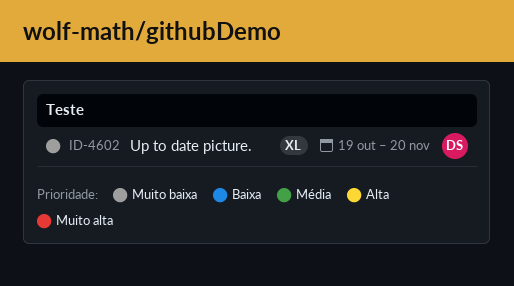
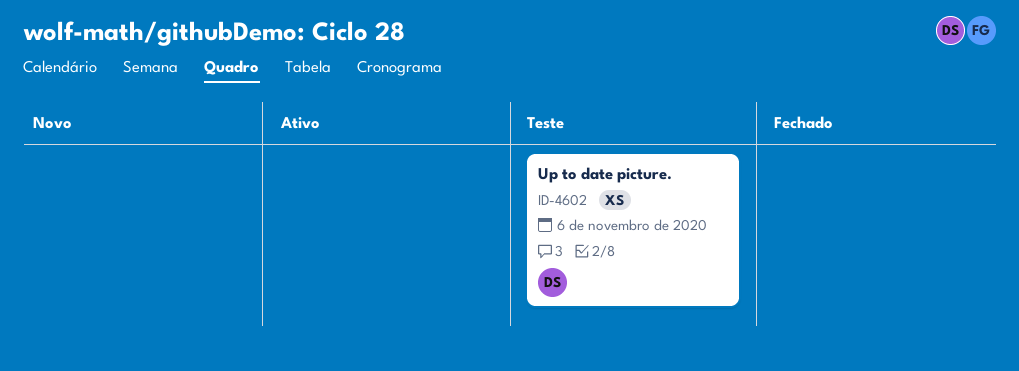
ID-4602, estimate: XL -> XS
ID-4602, due: Nov 20 -> Nov 6

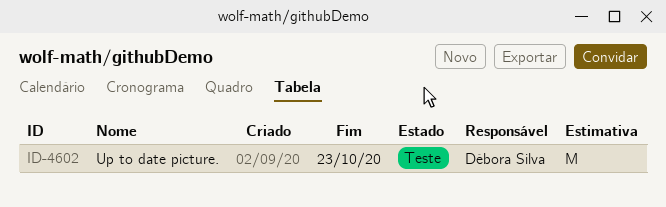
ID-4602, estimate: XS -> M
ID-4602, due: Nov 6 -> Oct 23

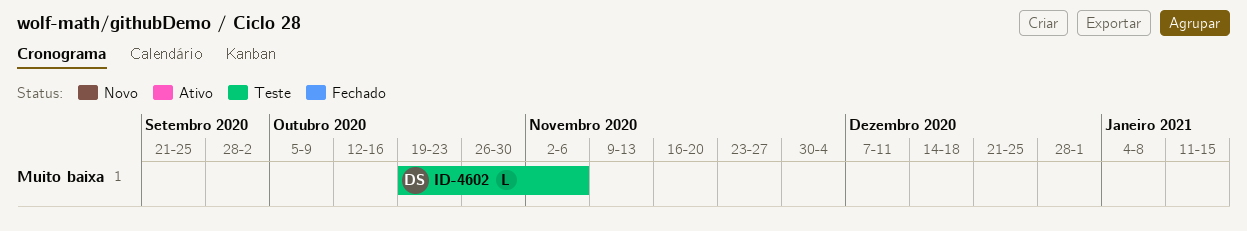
ID-4602, estimate: M -> L
ID-4602, due: Oct 23 -> Nov 6

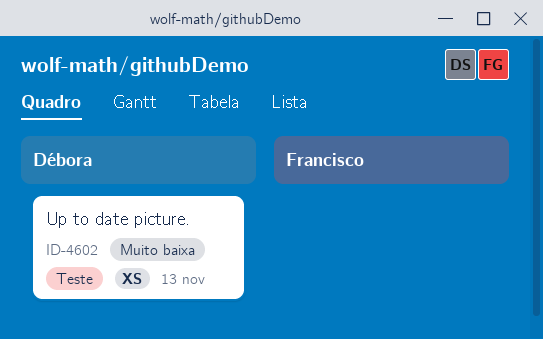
ID-4602, estimate: L -> XS
ID-4602, due: Nov 6 -> Nov 13

